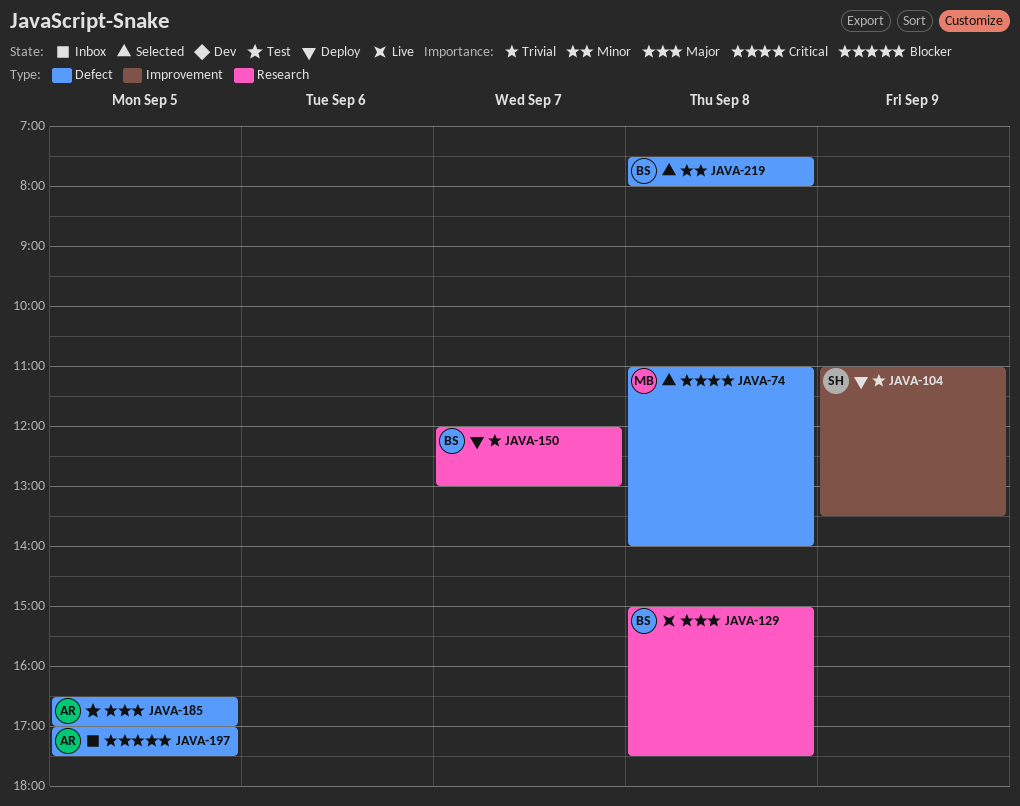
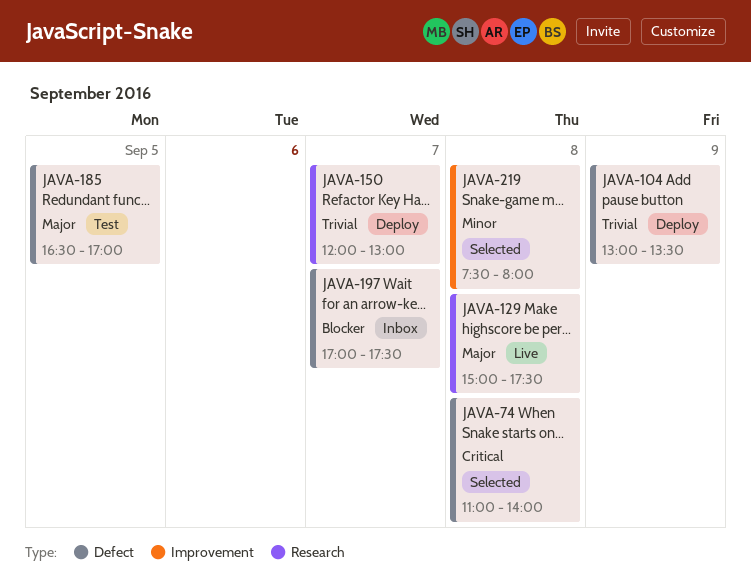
JAVA-104, label: Improvement -> Defect
JAVA-104, begins: 11:00 -> 13:00
JAVA-197, day: Sep 5 -> Sep 7
JAVA-219, label: Defect -> Improvement

